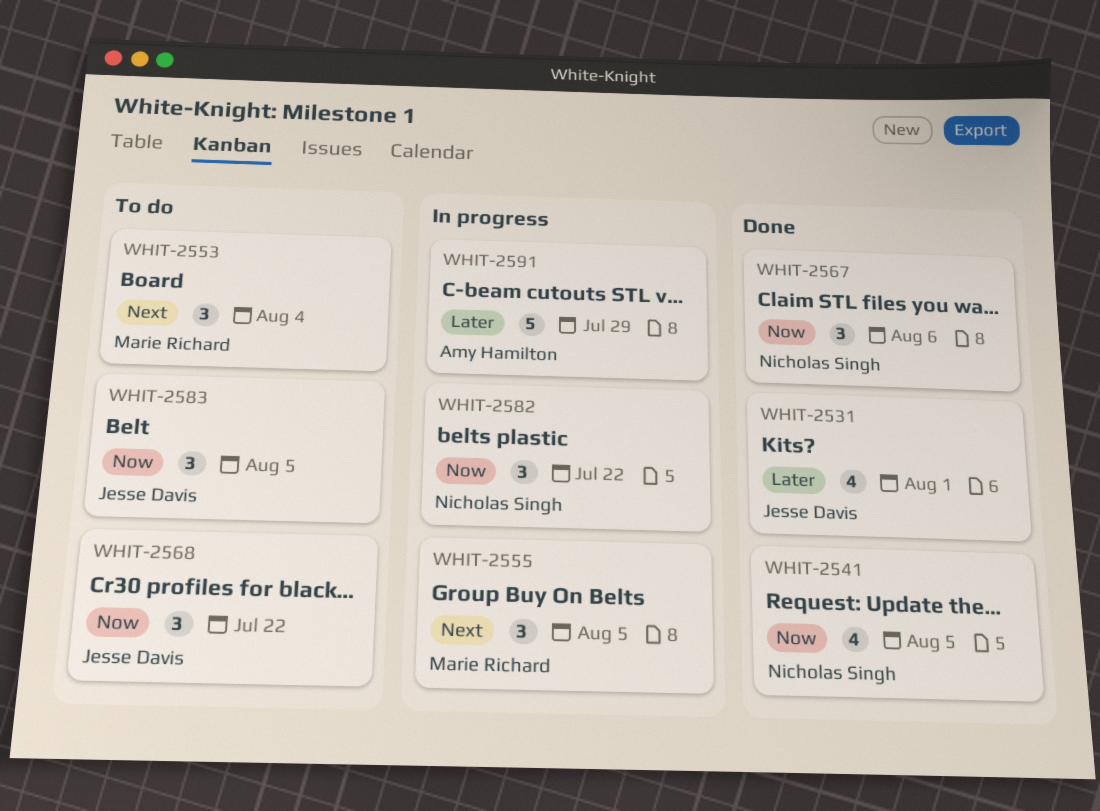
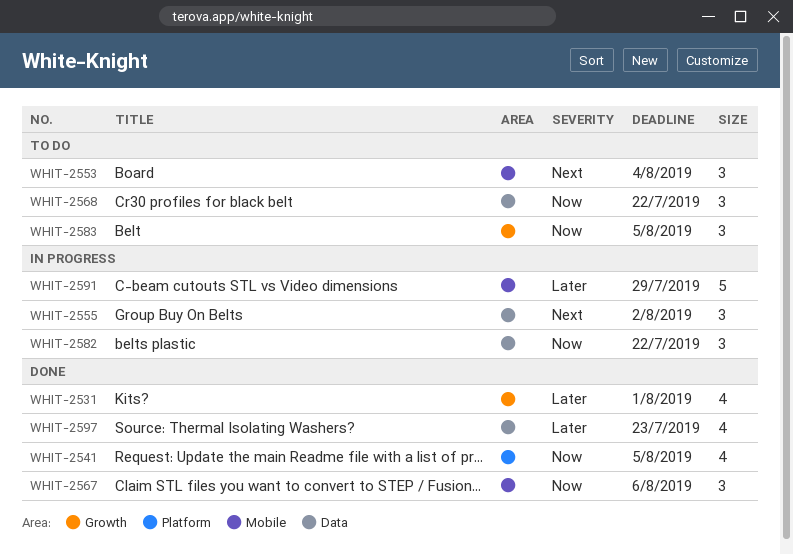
WHIT-2555, due: Aug 5 -> Aug 2
WHIT-2597: none -> present

